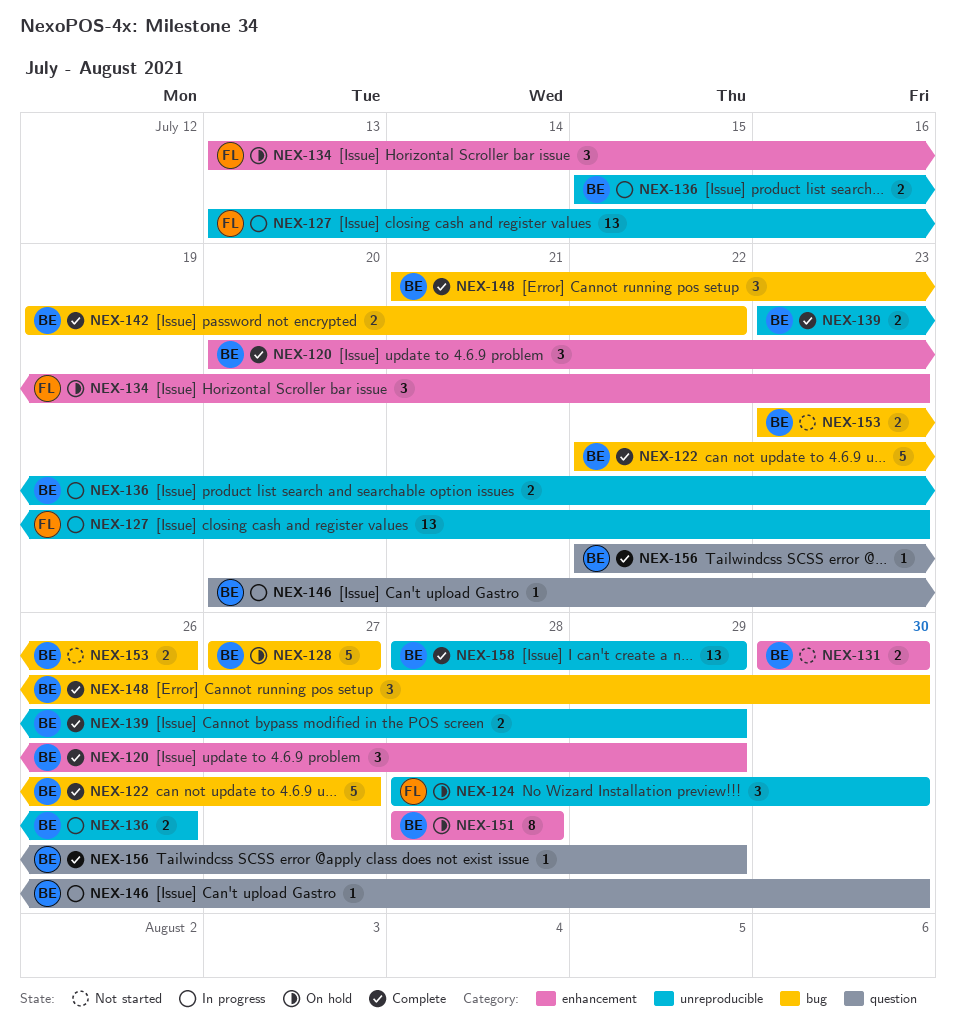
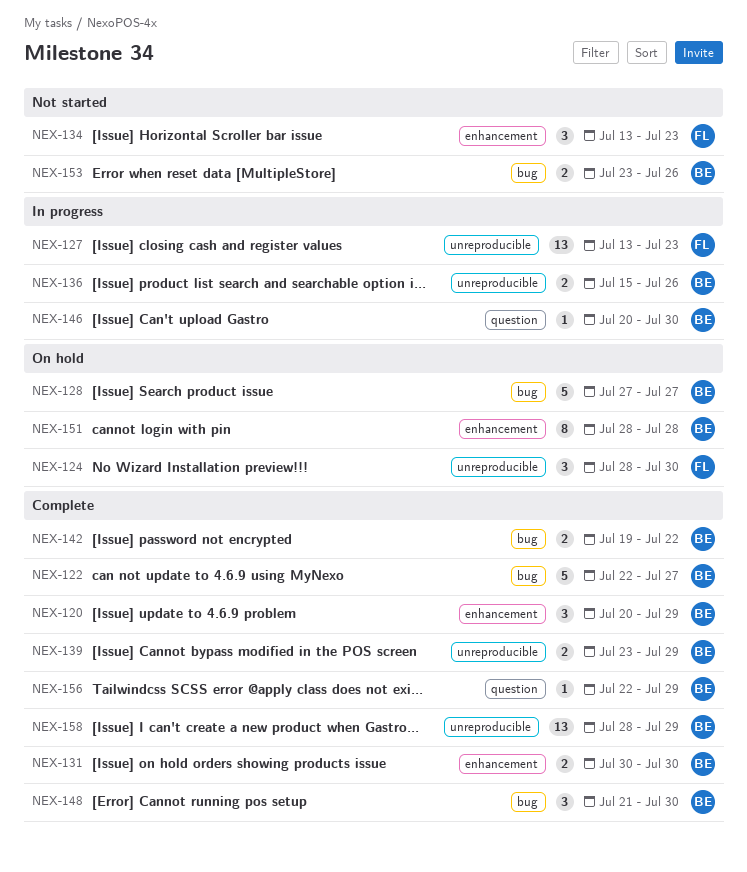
NEX-131, status: Not started -> Complete
NEX-134, status: On hold -> Not started

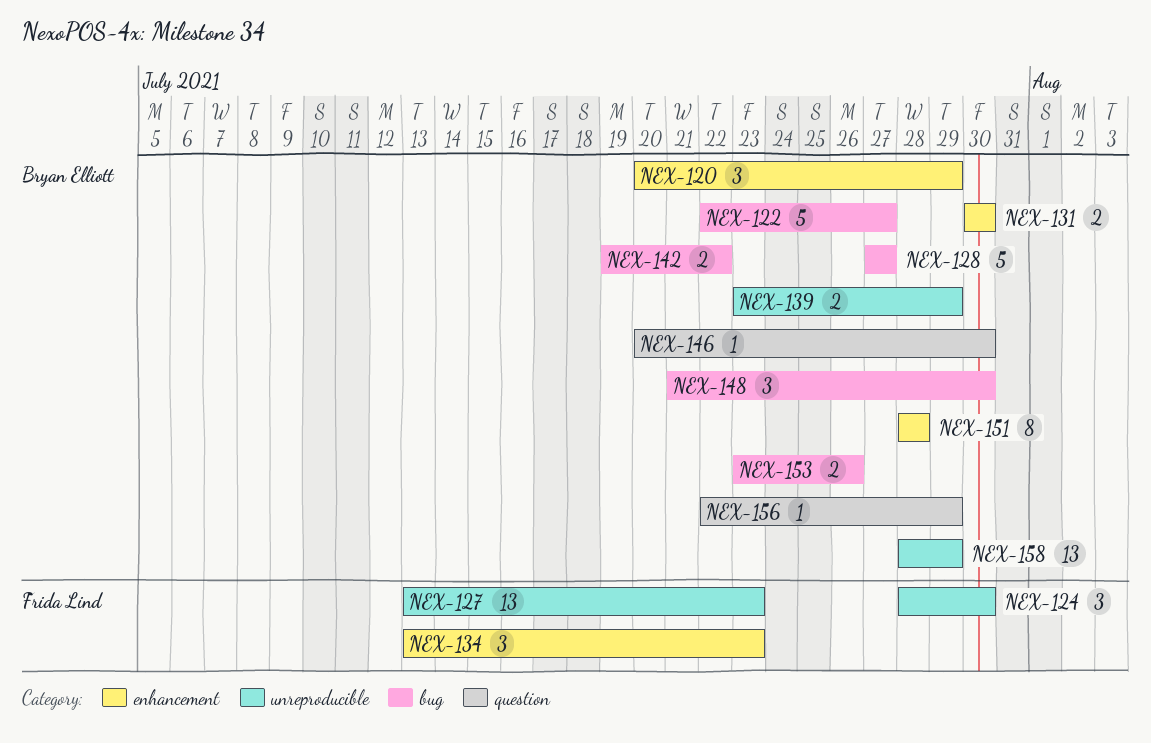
NEX-136: present -> none

